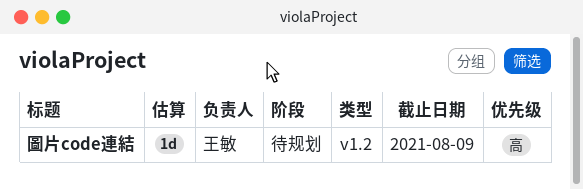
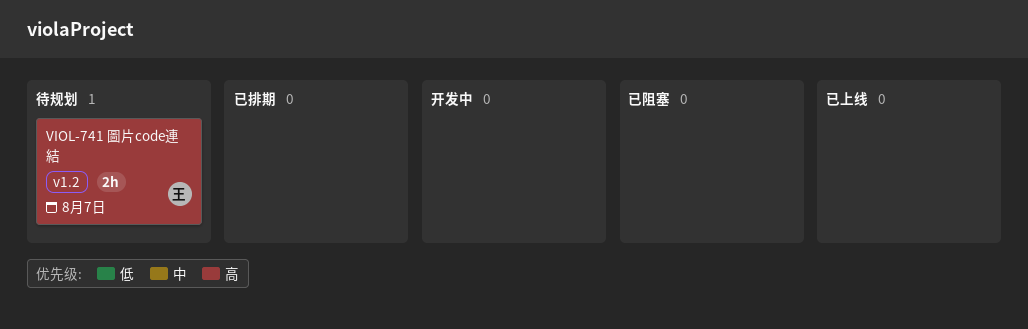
圖片code連結, estimate: 1d -> 2h
圖片code連結, due: Aug 9 -> Aug 7

